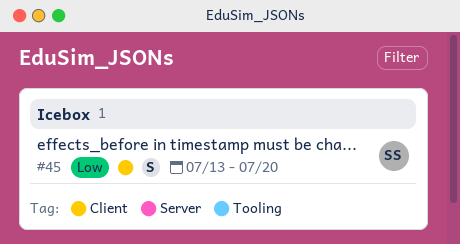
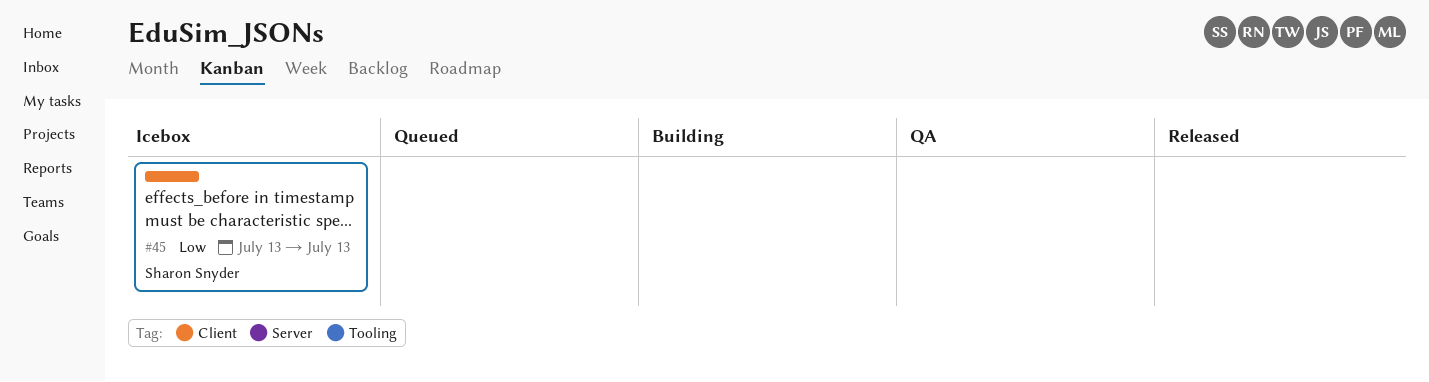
#45, due: Jul 20 -> Jul 13

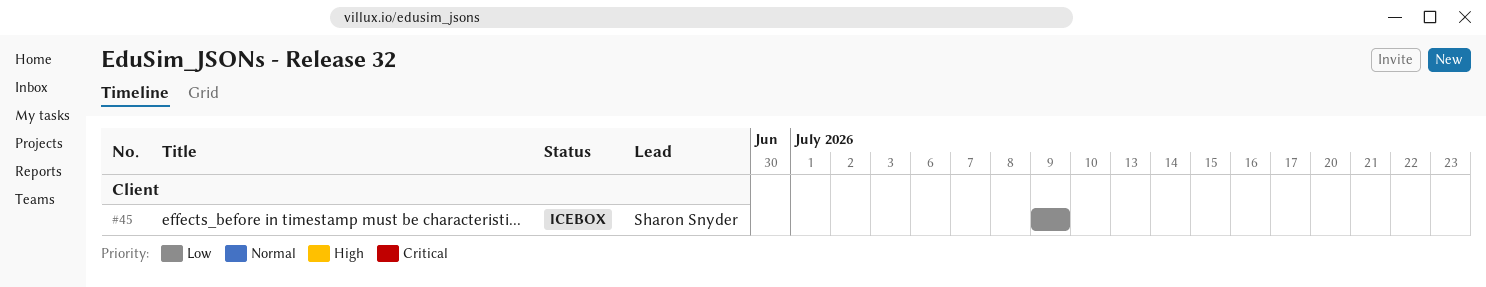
#45, start: Jul 13 -> Jul 9
#45, due: Jul 13 -> Jul 9

